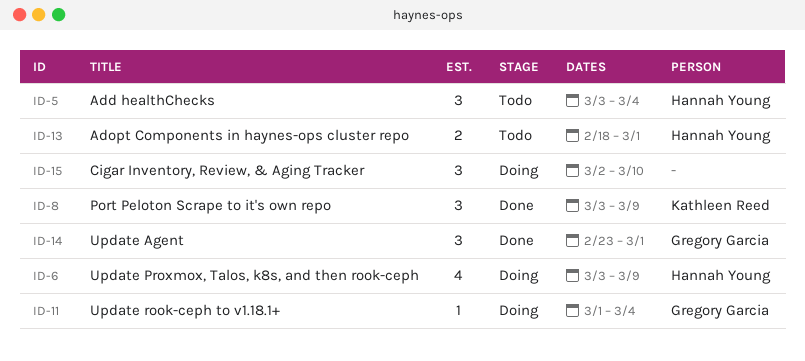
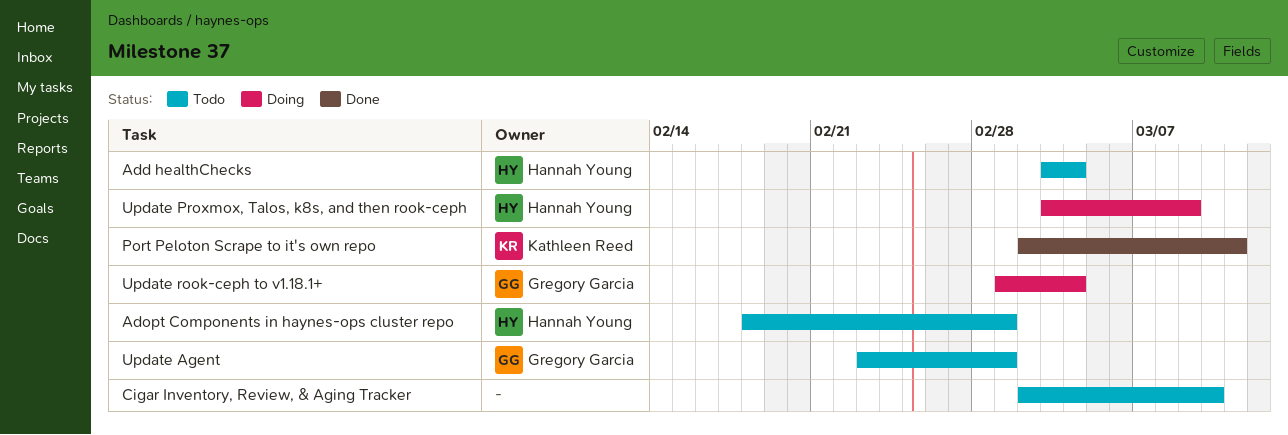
Cigar Inventory, Review, & Aging Tracker, status: Doing -> Todo
Port Peloton Scrape to it's own repo, start: Mar 3 -> Mar 2
Port Peloton Scrape to it's own repo, due: Mar 9 -> Mar 11
Update Agent, status: Done -> Todo

